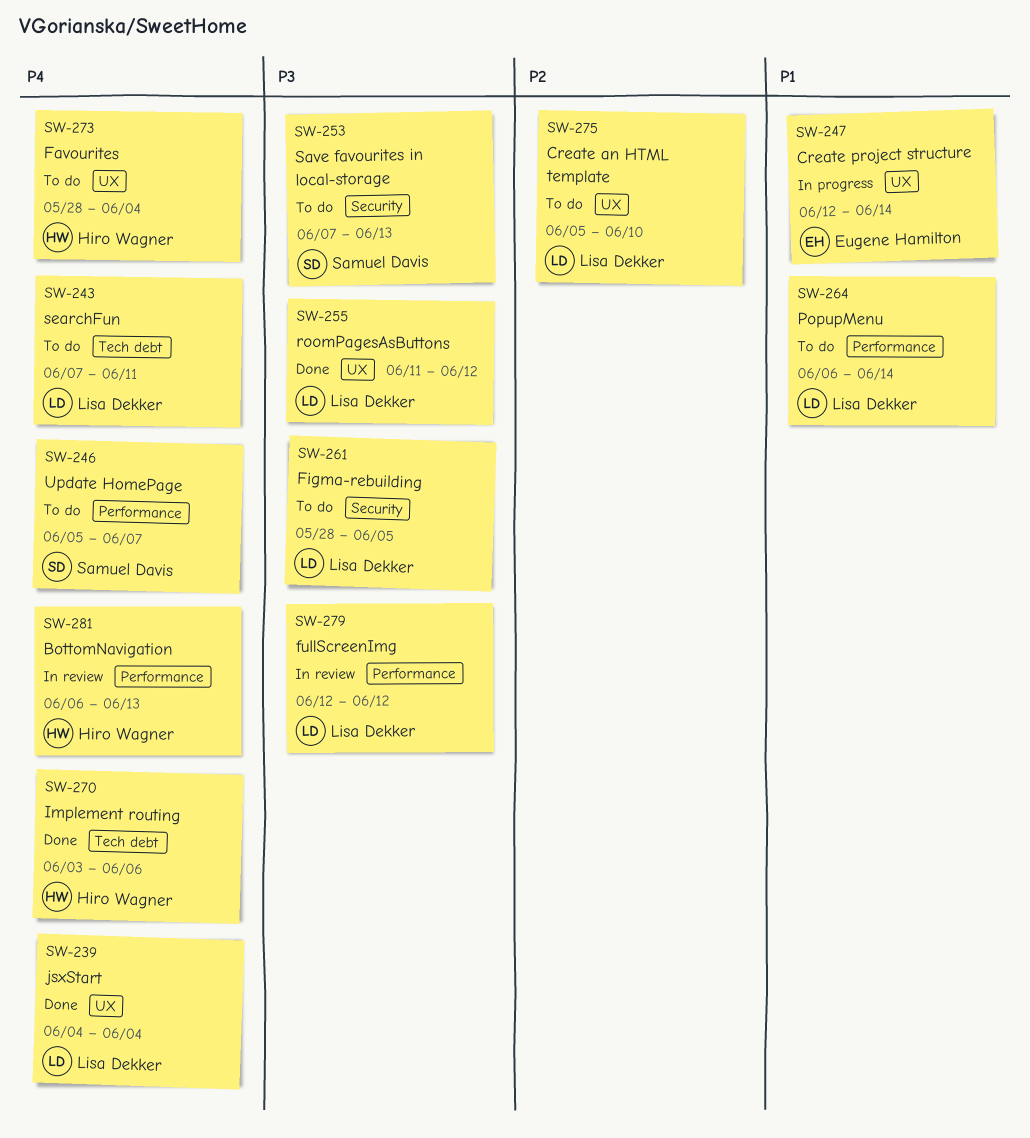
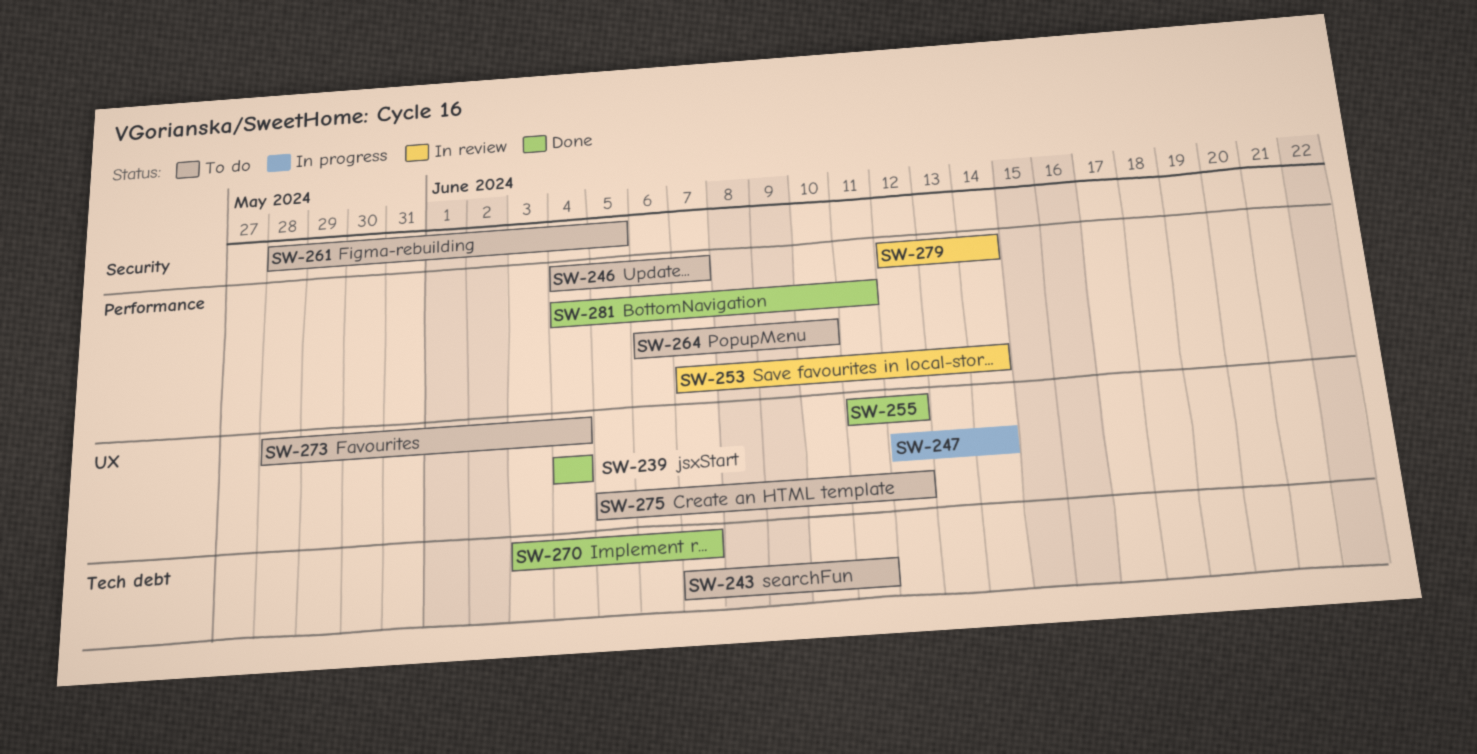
SW-246, start: Jun 5 -> Jun 4
SW-253, status: To do -> In review
SW-253, label: Security -> Performance
SW-253, due: Jun 13 -> Jun 14
SW-264, due: Jun 14 -> Jun 10
SW-270, due: Jun 6 -> Jun 7
SW-275, due: Jun 10 -> Jun 12
SW-279, due: Jun 12 -> Jun 14
SW-281, status: In review -> Done
SW-281, start: Jun 6 -> Jun 4
SW-281, due: Jun 13 -> Jun 11

